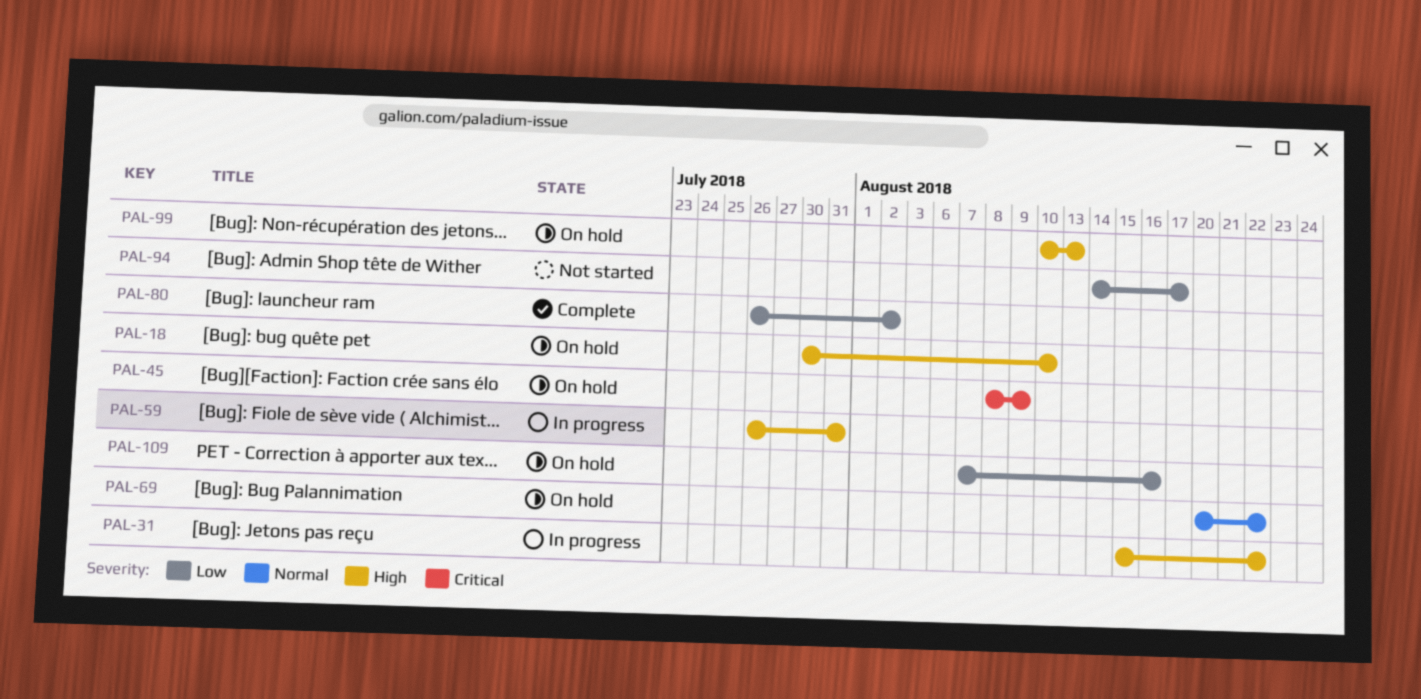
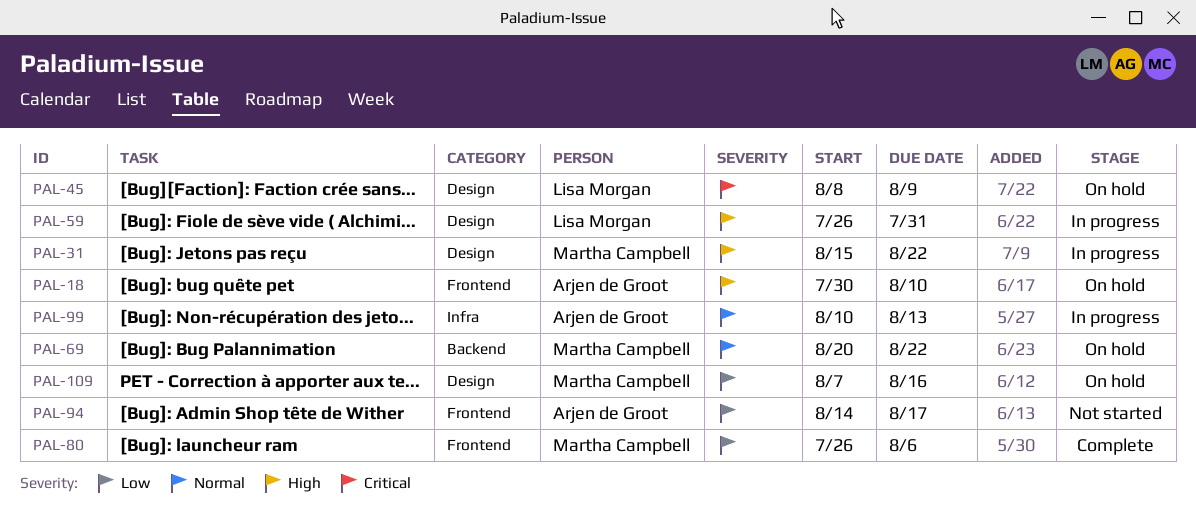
PAL-80, due: Aug 2 -> Aug 6
PAL-99, status: On hold -> In progress
PAL-99, priority: High -> Normal

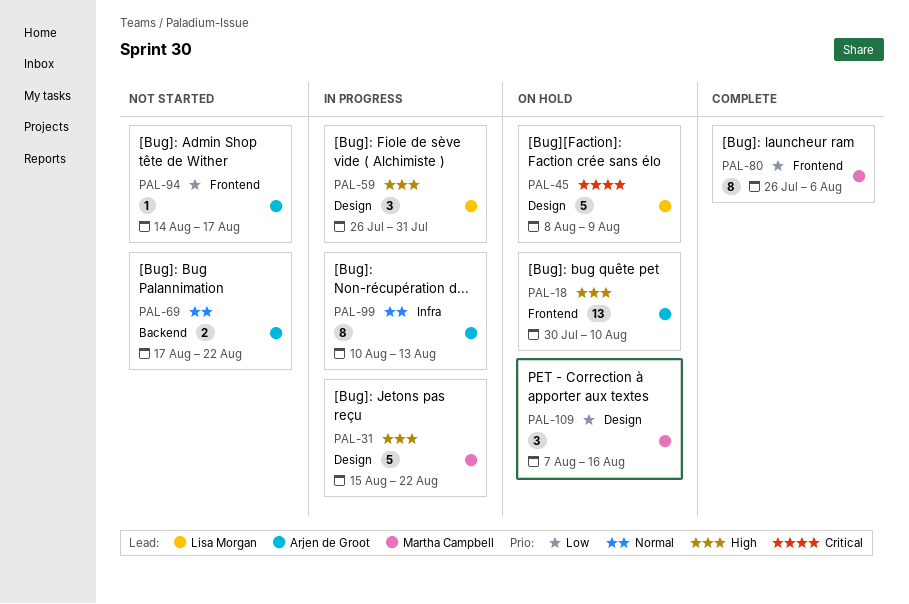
PAL-69, status: On hold -> Not started
PAL-69, owner: Martha Campbell -> Arjen de Groot
PAL-69, start: Aug 20 -> Aug 17

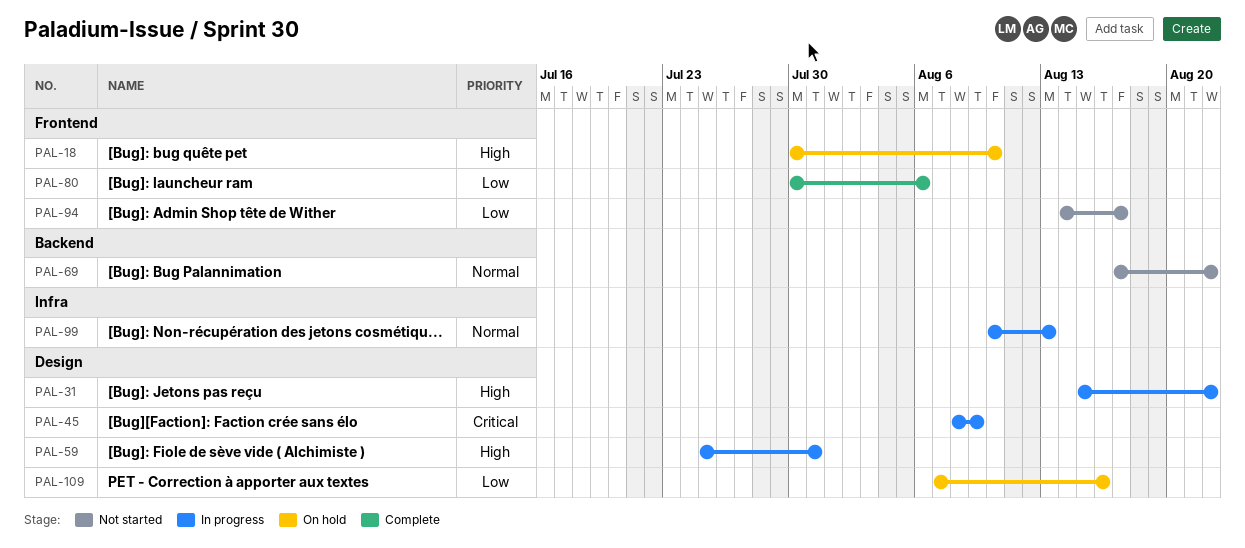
PAL-45, status: On hold -> In progress
PAL-59, start: Jul 26 -> Jul 25
PAL-80, start: Jul 26 -> Jul 30

